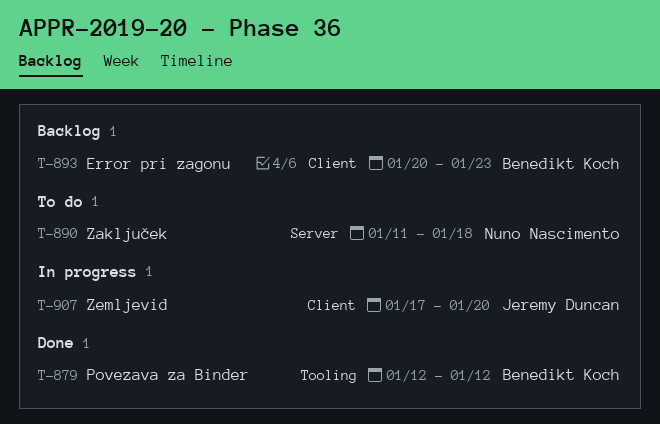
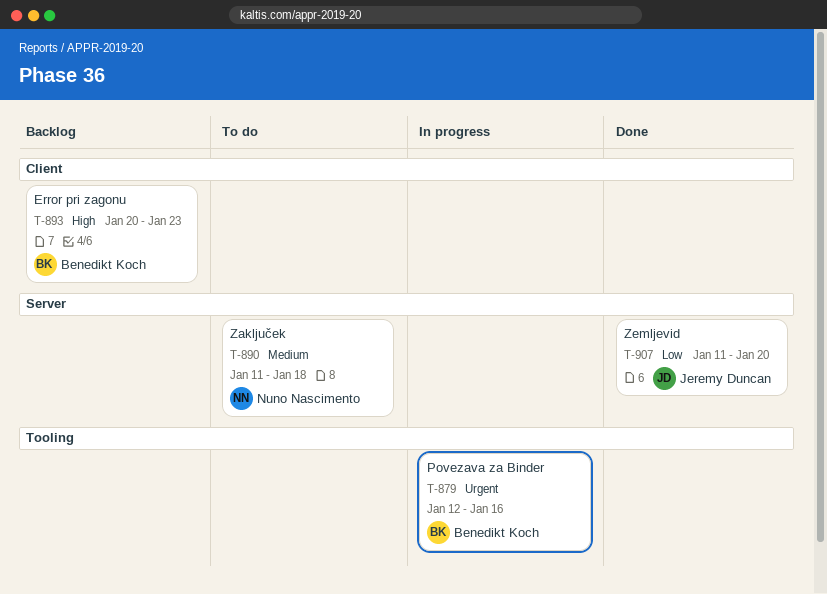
T-879, status: Done -> In progress
T-879, due: Jan 12 -> Jan 16
T-907, status: In progress -> Done
T-907, label: Client -> Server
T-907, start: Jan 17 -> Jan 11

